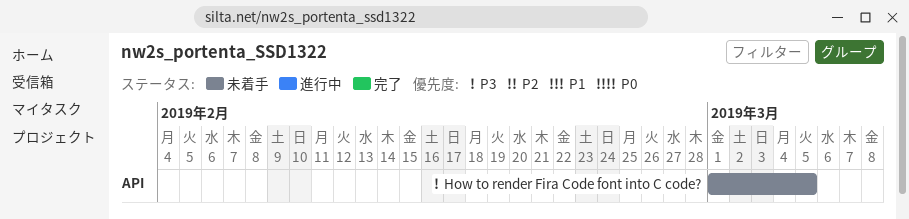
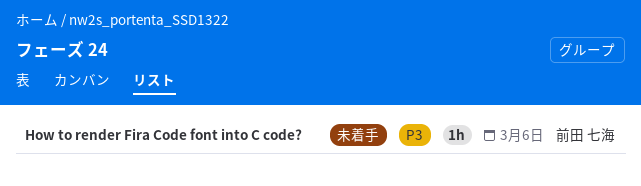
How to render Fira Code font into C code?, due: Mar 5 -> Mar 6

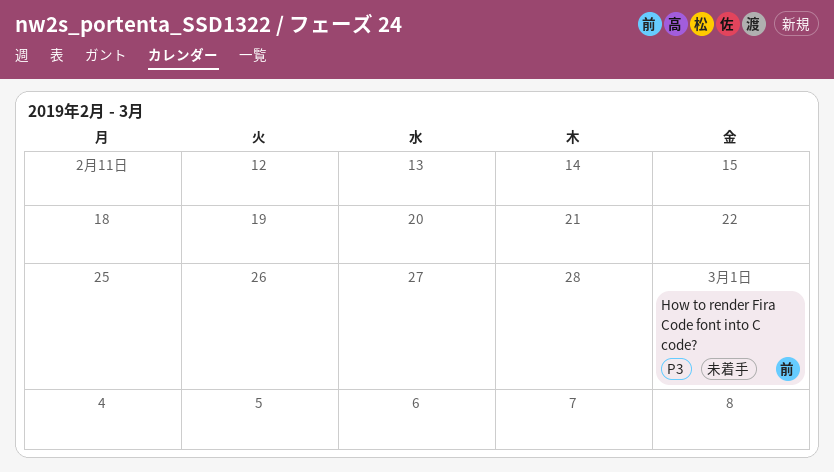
How to render Fira Code font into C code?, due: Mar 6 -> Mar 1

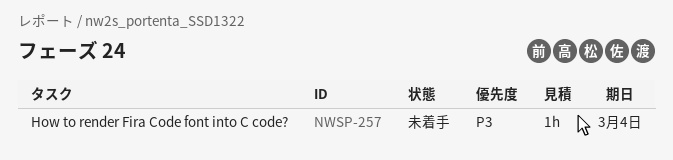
How to render Fira Code font into C code?, due: Mar 1 -> Mar 4

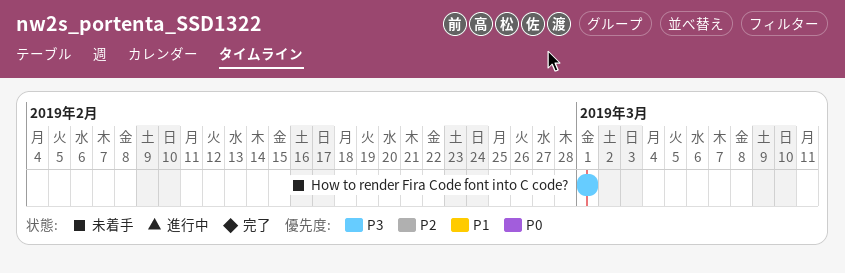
How to render Fira Code font into C code?, due: Mar 4 -> Mar 1

